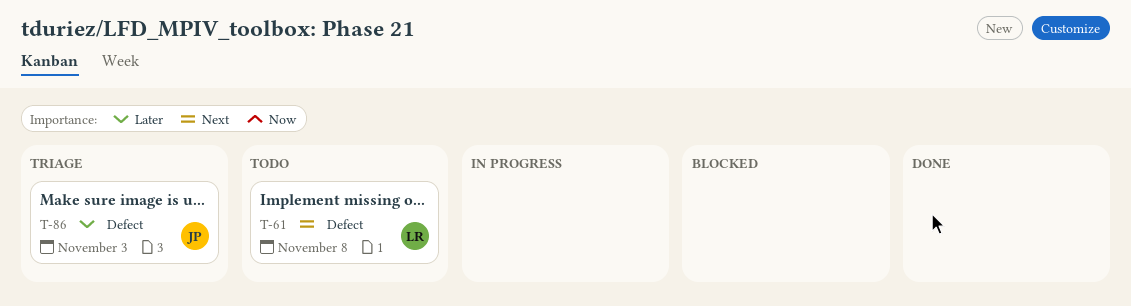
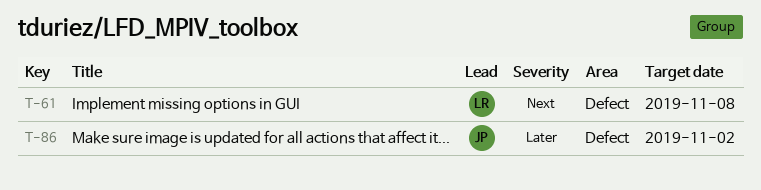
T-86, due: Nov 3 -> Nov 2

